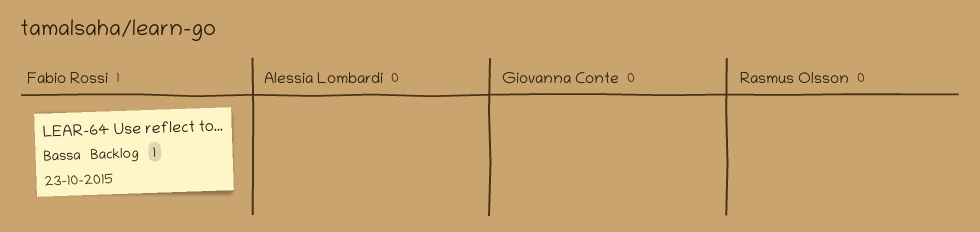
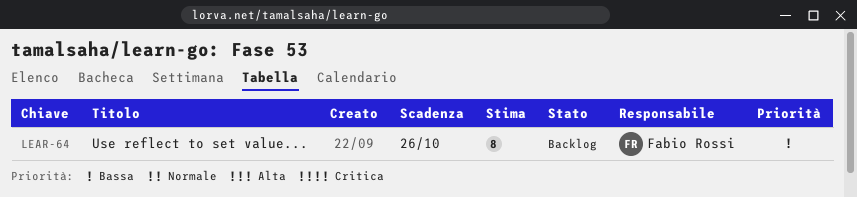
LEAR-64, estimate: 1 -> 8
LEAR-64, due: Oct 23 -> Oct 26

